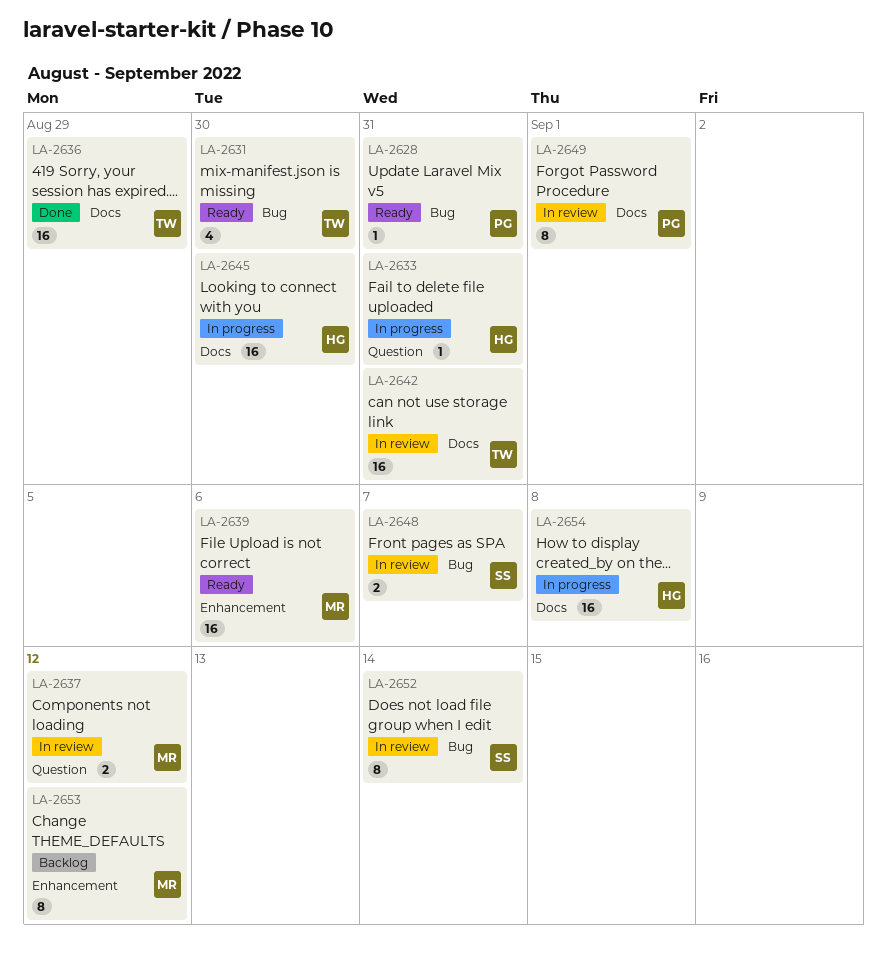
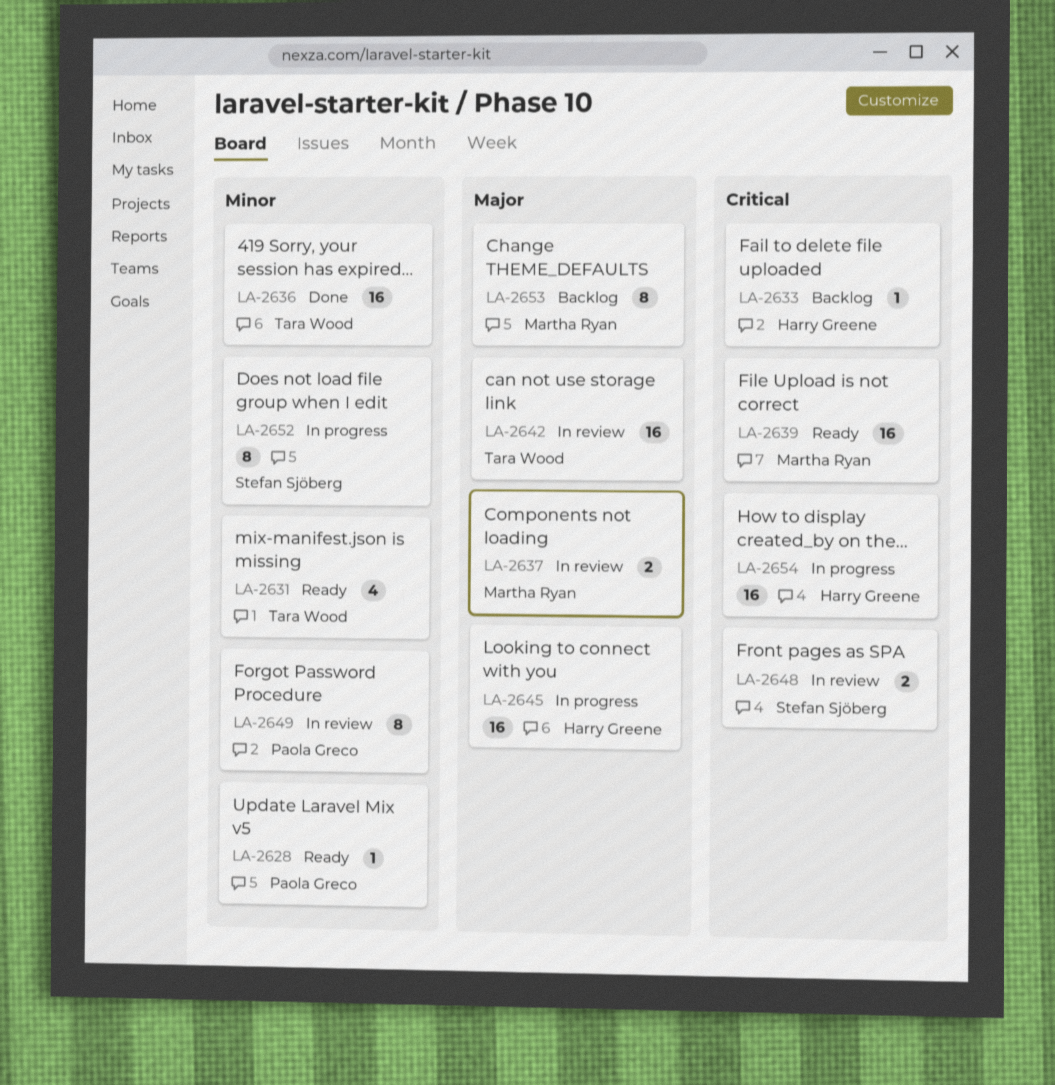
LA-2633, status: In progress -> Backlog
LA-2652, status: In review -> In progress

